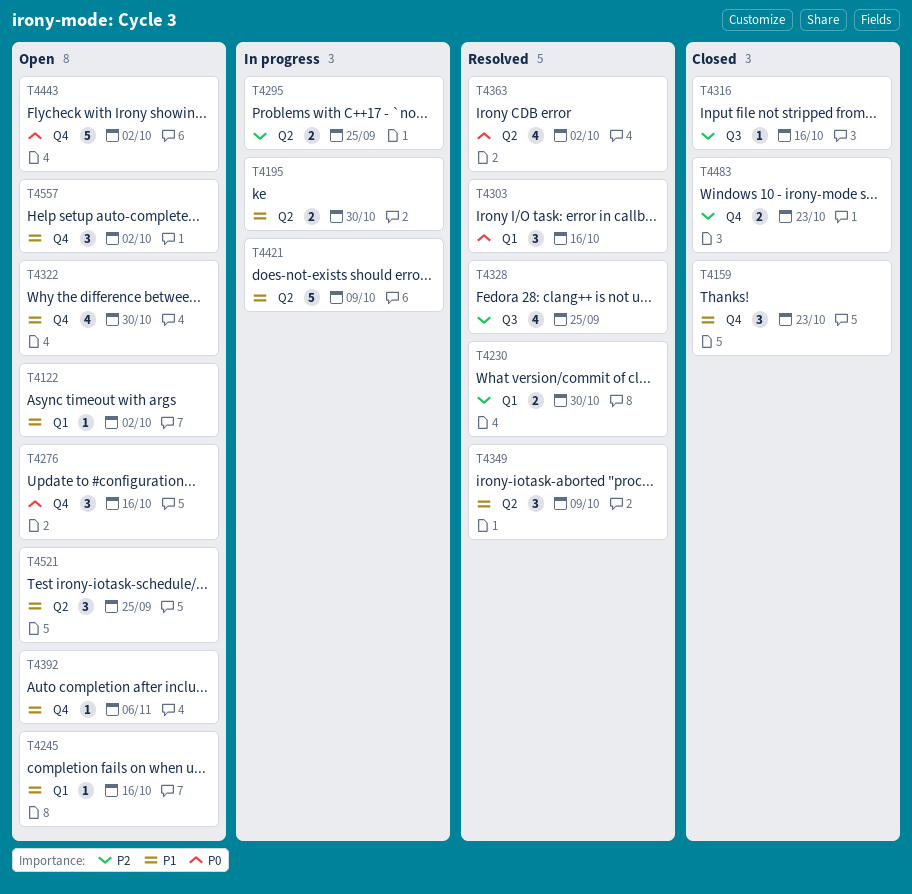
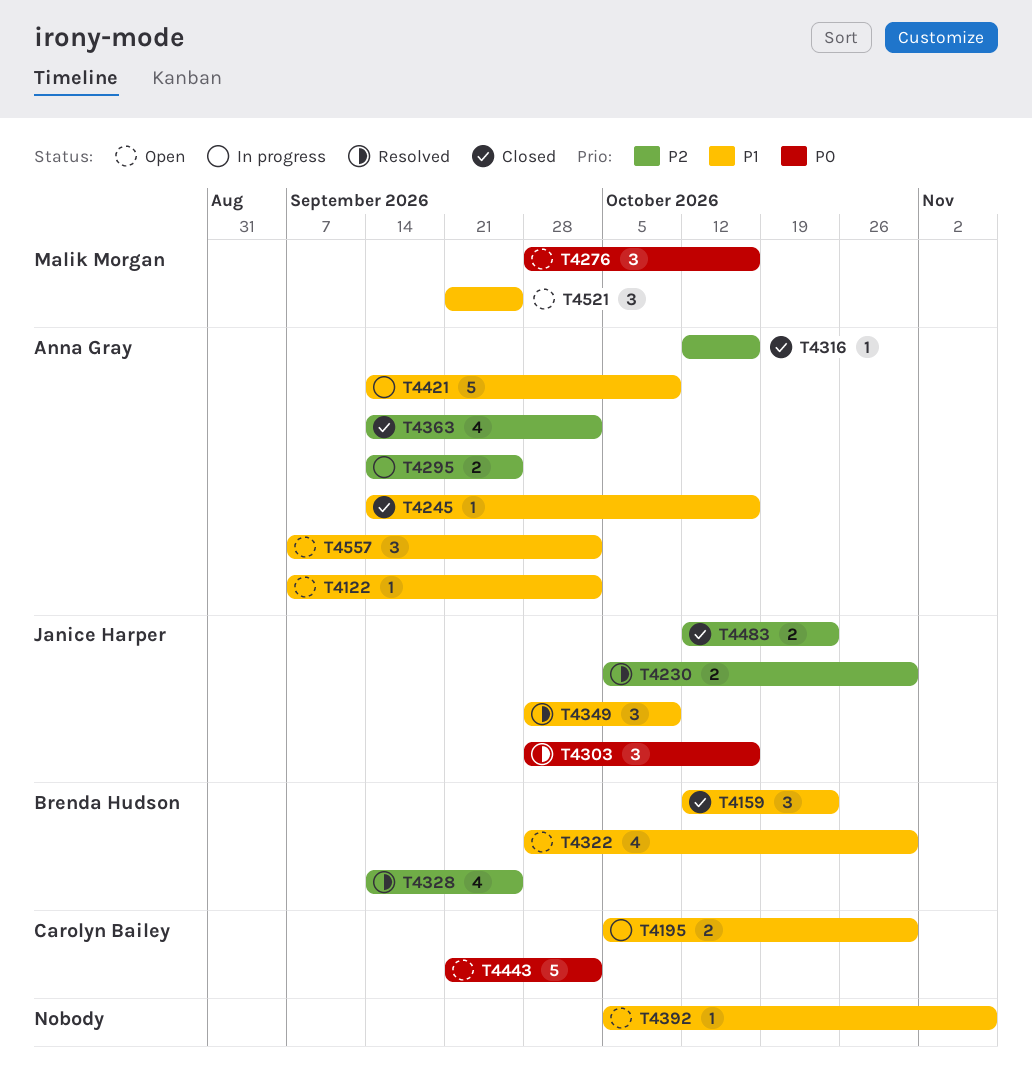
T4245, status: Open -> Closed
T4363, status: Resolved -> Closed
T4363, priority: P0 -> P2

